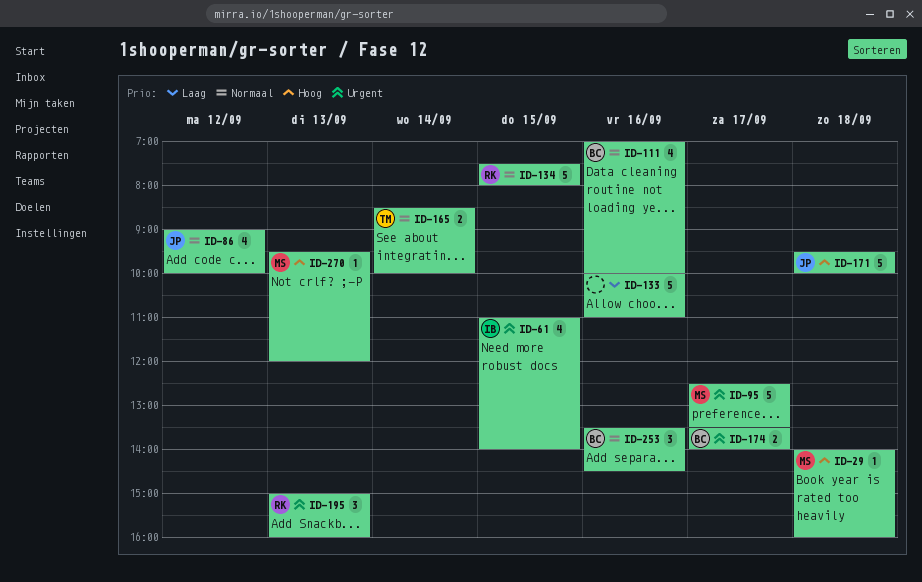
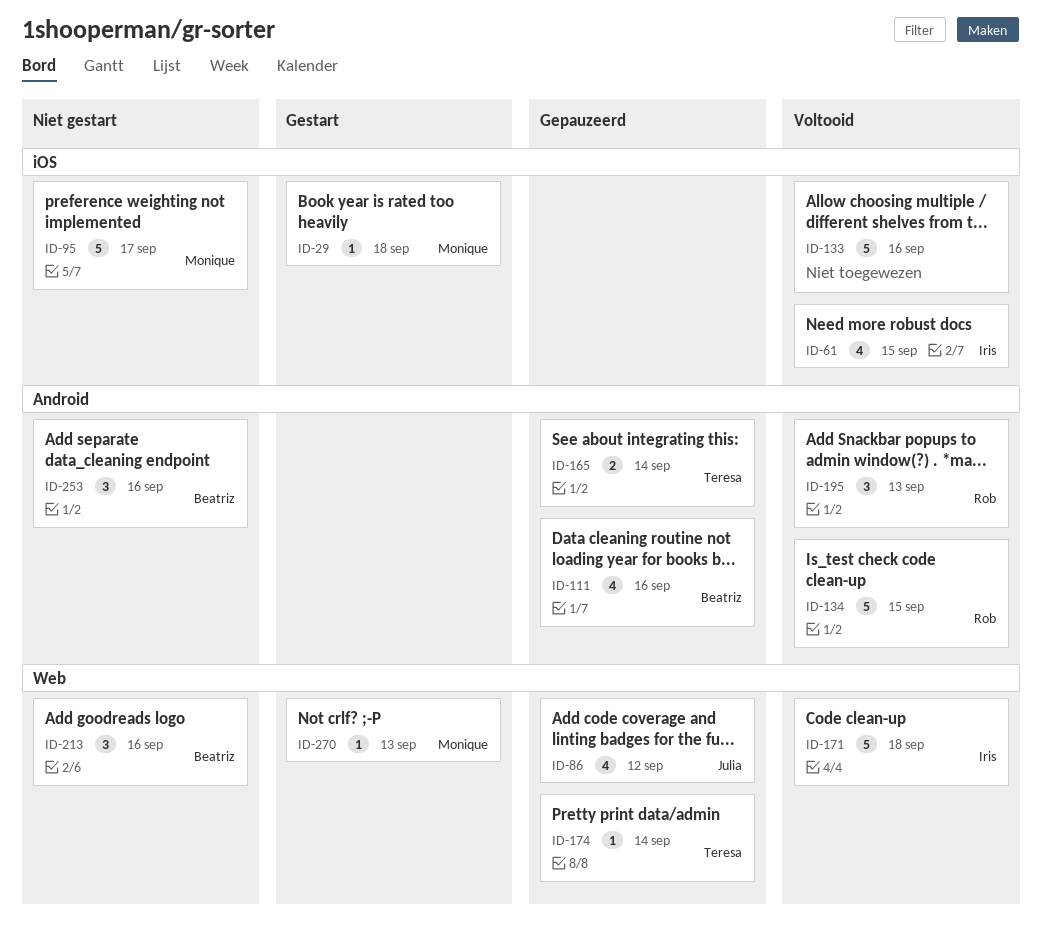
ID-171, owner: Julia -> Iris
ID-174, owner: Beatriz -> Teresa
ID-174, estimate: 2 -> 1
ID-174, day: Sep 17 -> Sep 14
ID-213: none -> present

